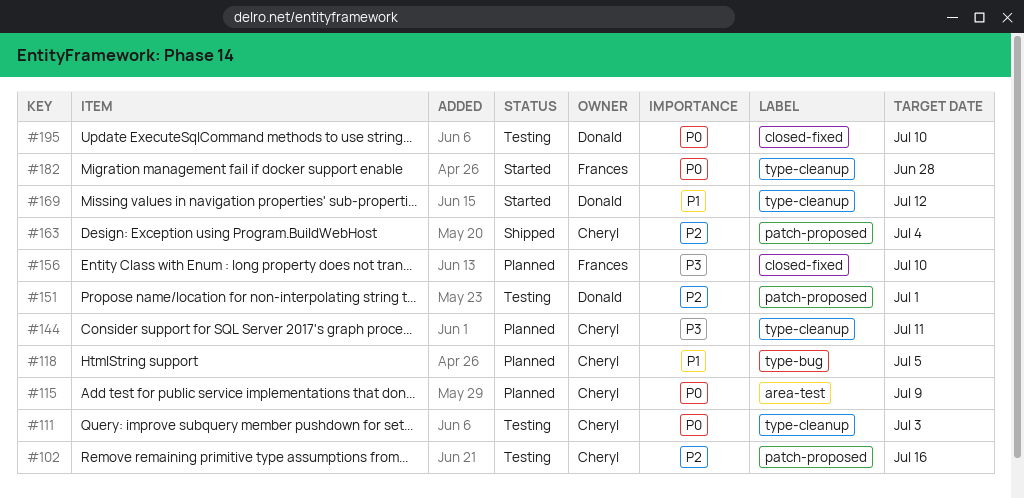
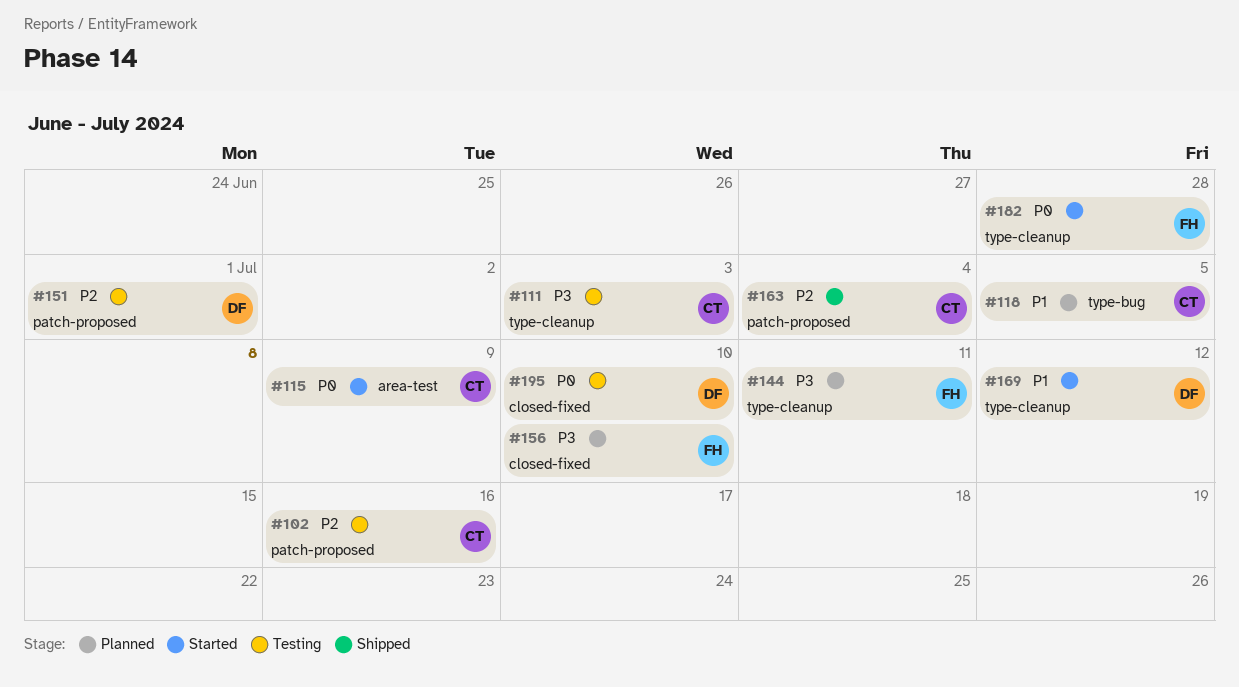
#111, priority: P0 -> P3
#115, status: Planned -> Started
#144, owner: Cheryl -> Frances

